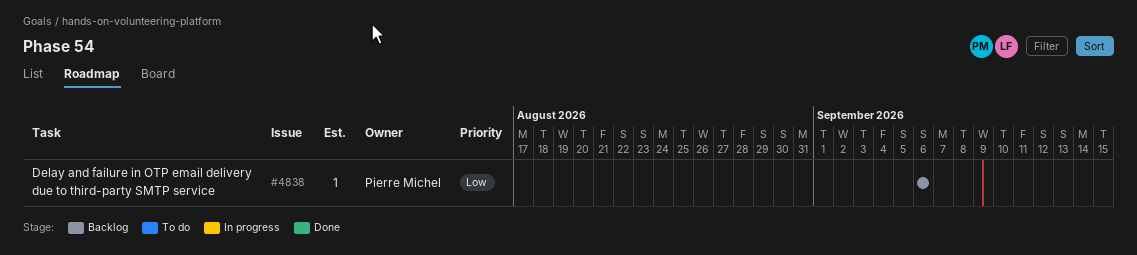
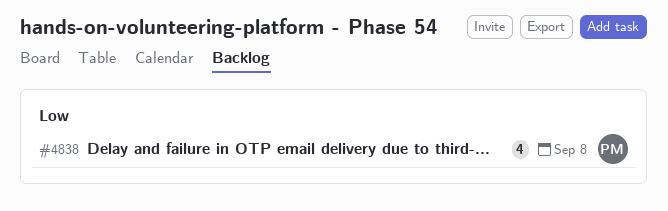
#4838, estimate: 1 -> 4
#4838, due: Sep 6 -> Sep 8

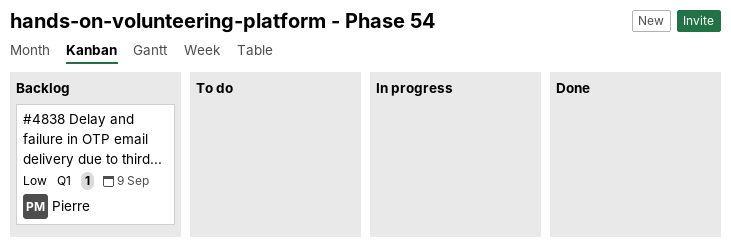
#4838, estimate: 4 -> 1
#4838, due: Sep 8 -> Sep 9

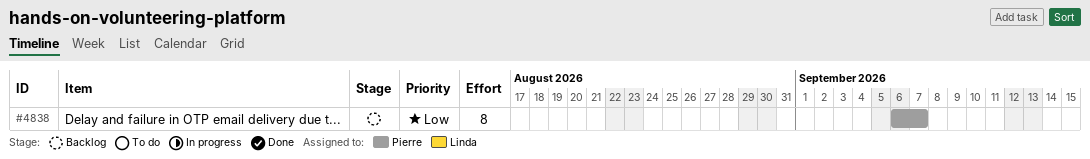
#4838, estimate: 1 -> 8
#4838, due: Sep 9 -> Sep 7

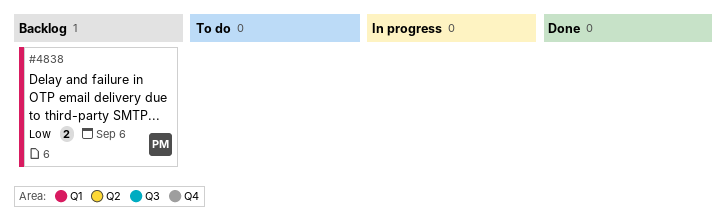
#4838, estimate: 8 -> 2
#4838, due: Sep 7 -> Sep 6

